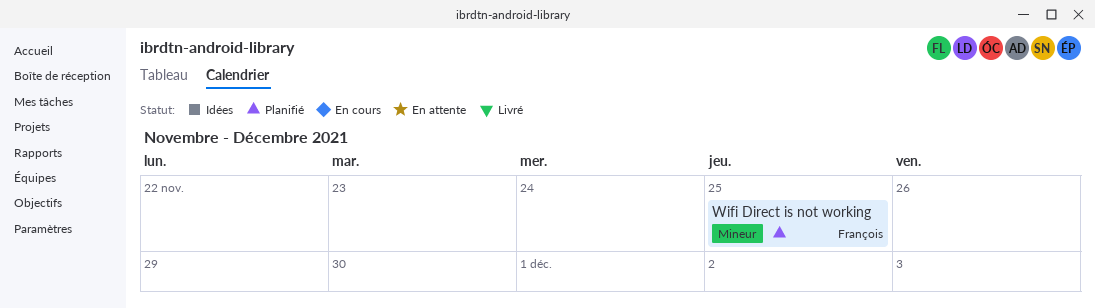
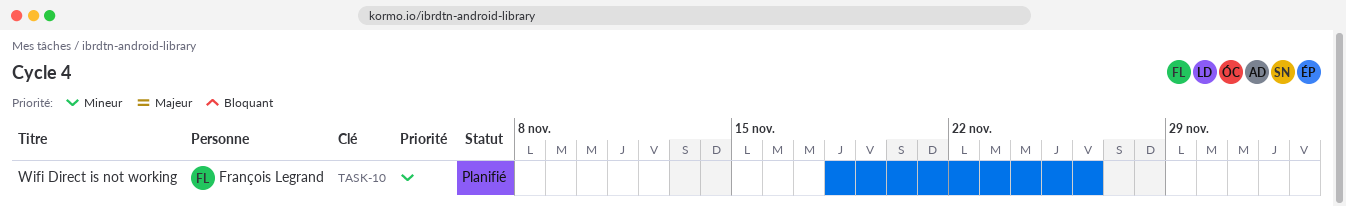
Wifi Direct is not working, due: Nov 25 -> Nov 26

